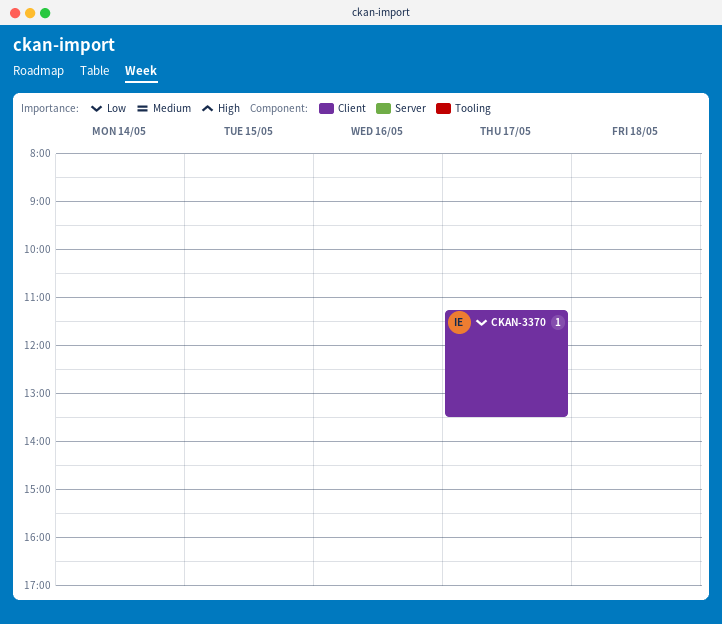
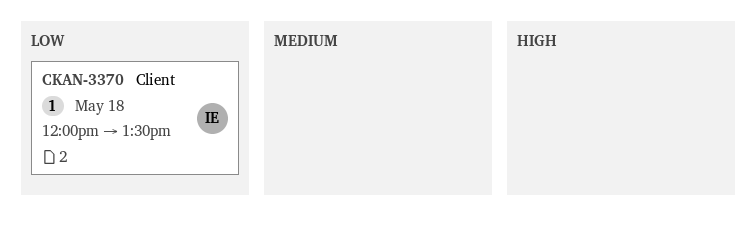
CKAN-3370, day: May 17 -> May 18
CKAN-3370, begins: 11:15 -> 12:00

